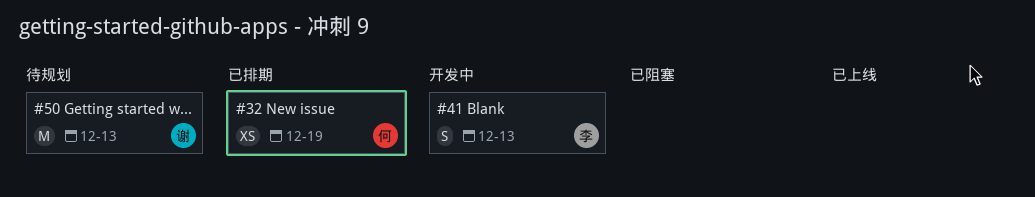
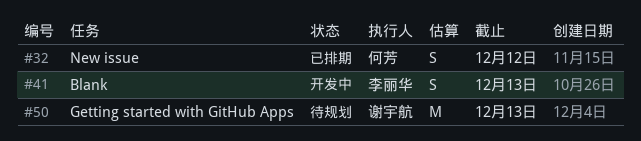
#32, estimate: XS -> S
#32, due: Dec 19 -> Dec 12

